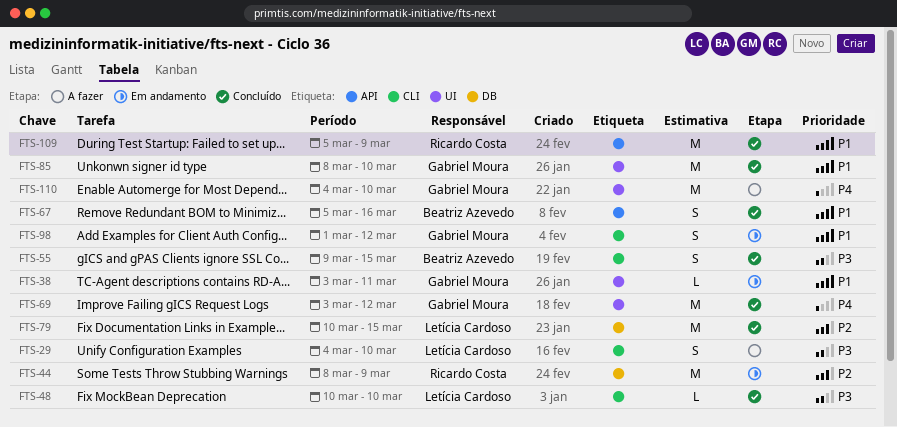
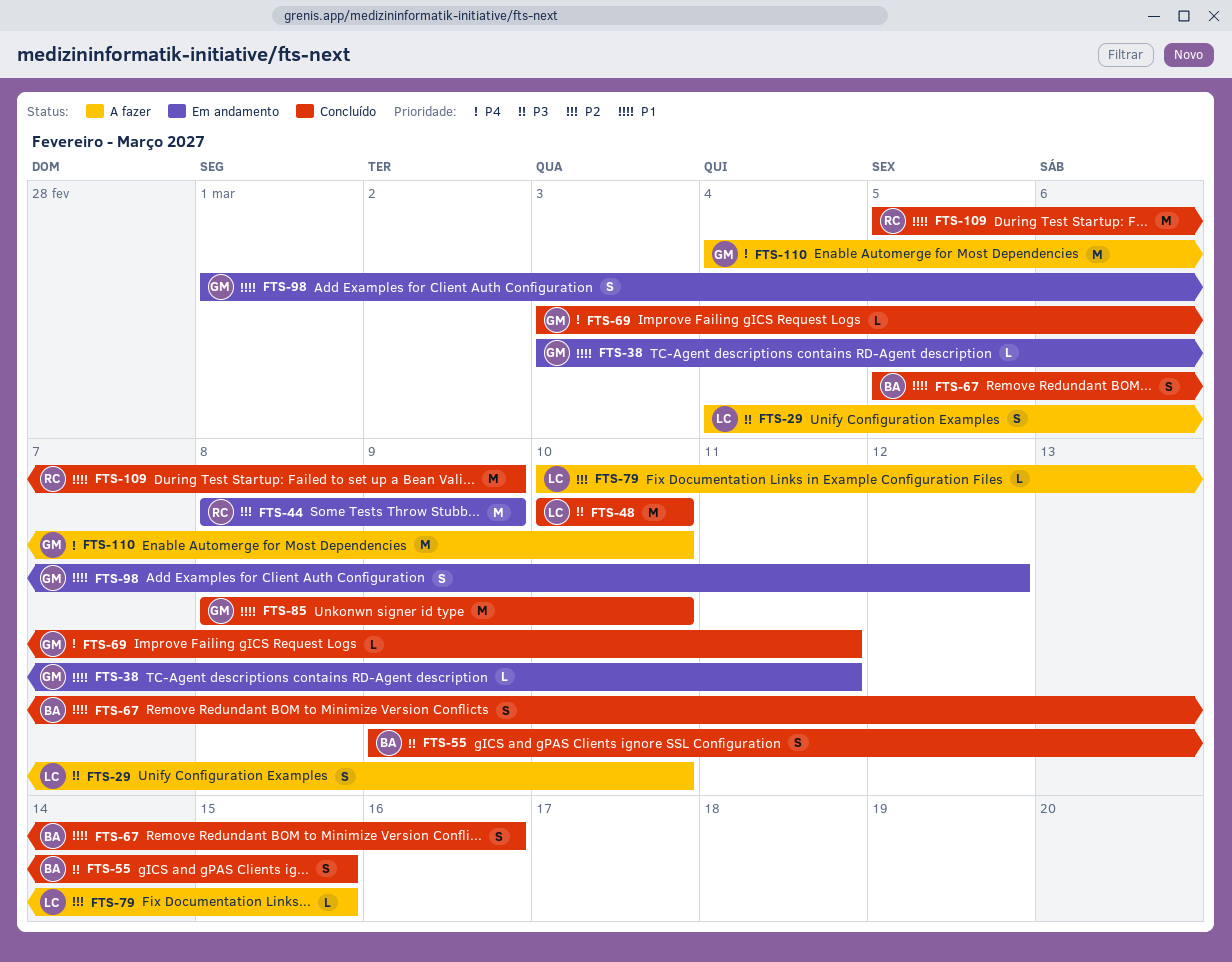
FTS-48, estimate: L -> M
FTS-69, estimate: M -> L
FTS-69, due: Mar 12 -> Mar 11
FTS-79, status: Concluído -> A fazer
FTS-79, estimate: M -> L

